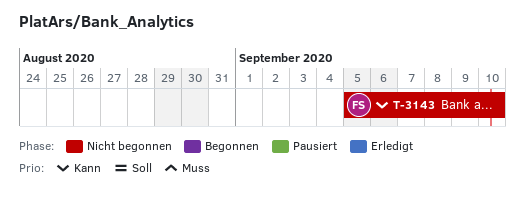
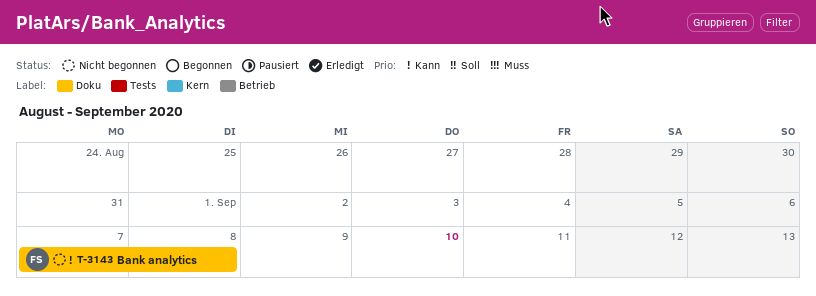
T-3143, start: Sep 5 -> Sep 7
T-3143, due: Sep 10 -> Sep 8

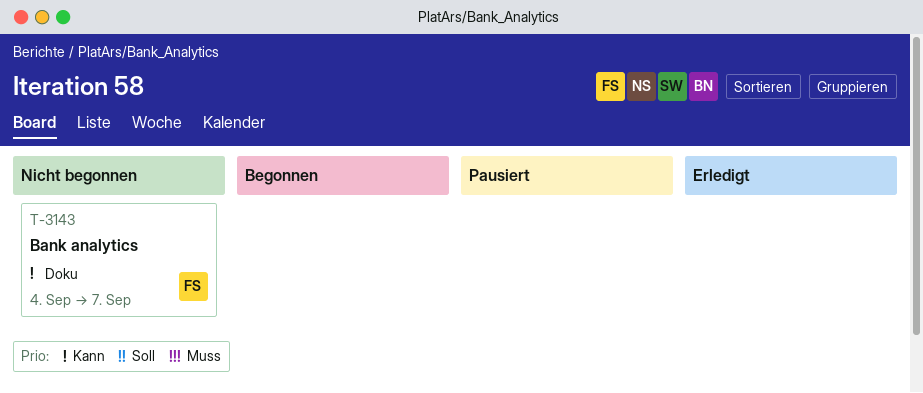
T-3143, start: Sep 7 -> Sep 4
T-3143, due: Sep 8 -> Sep 7

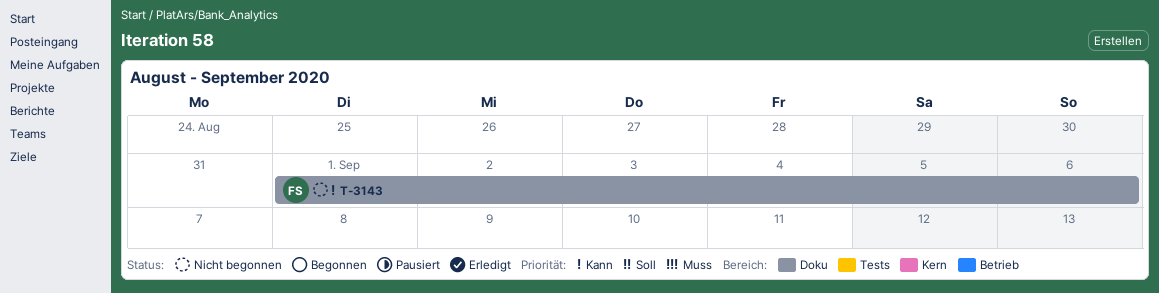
T-3143, start: Sep 4 -> Sep 1
T-3143, due: Sep 7 -> Sep 6

